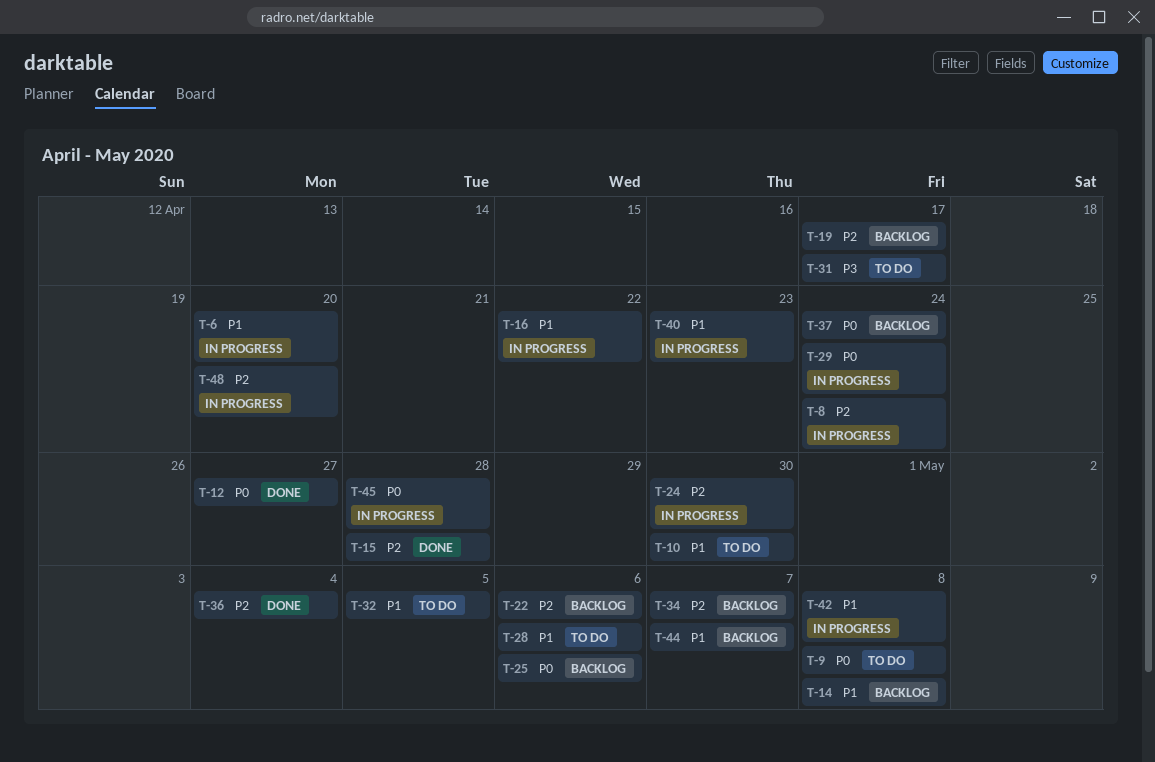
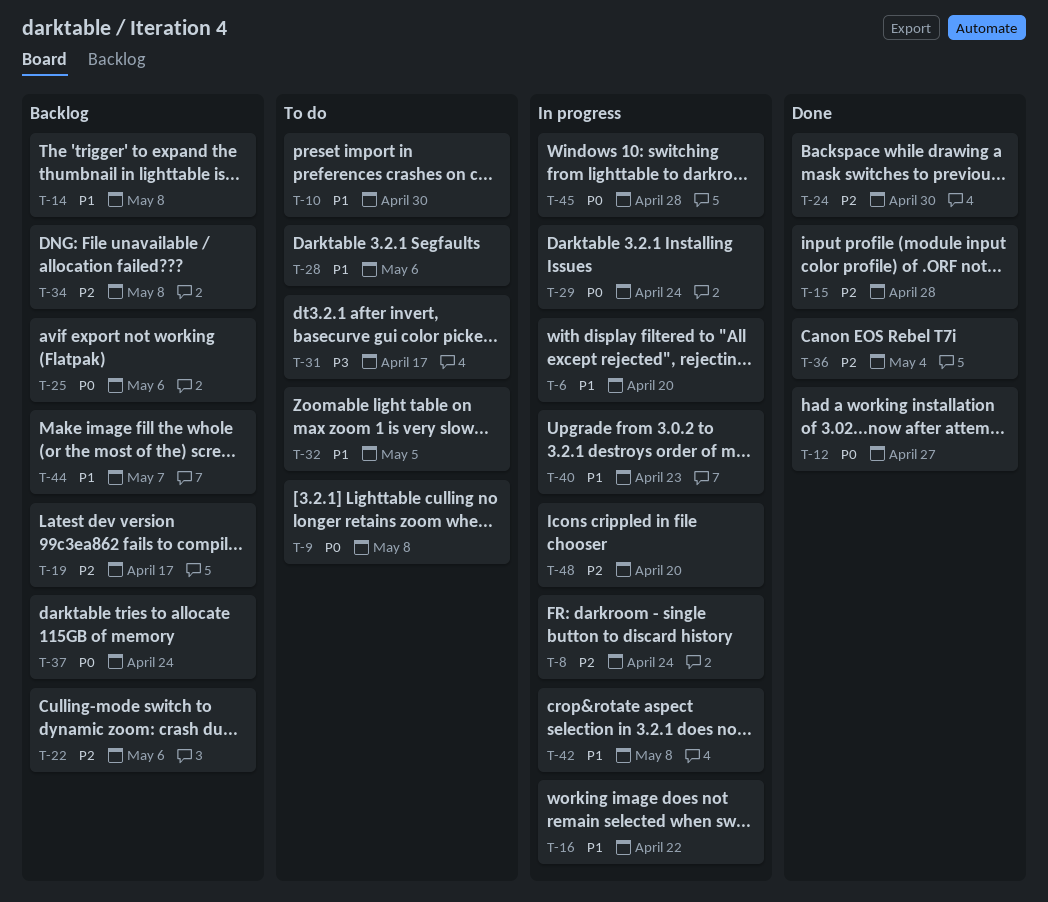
T-24, status: In progress -> Done
T-34, due: May 7 -> May 8

